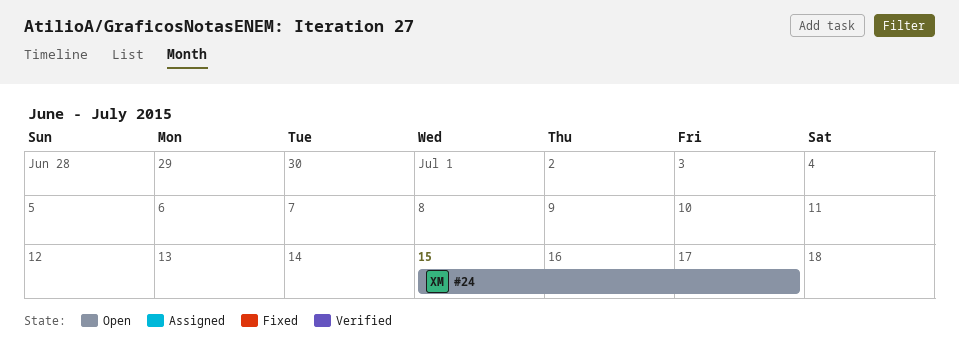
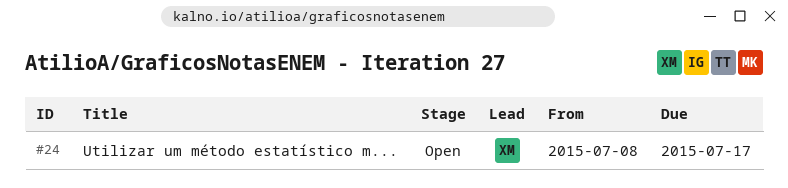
#24, start: Jul 15 -> Jul 8

